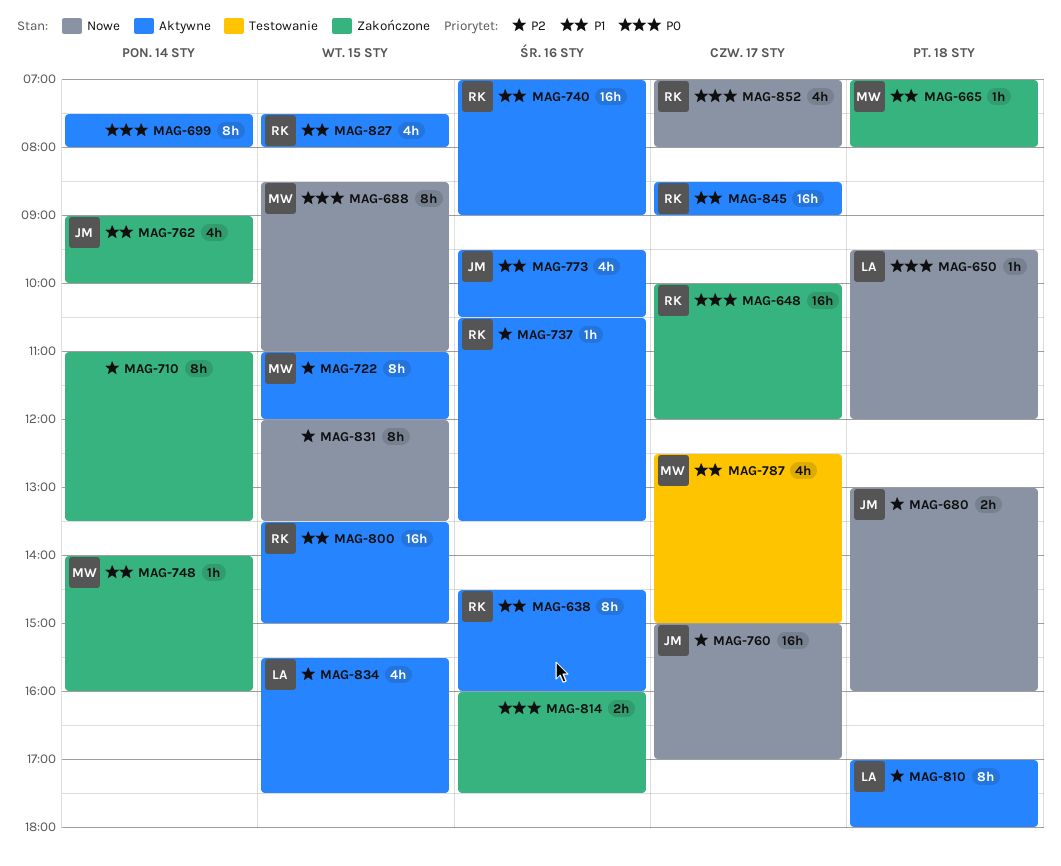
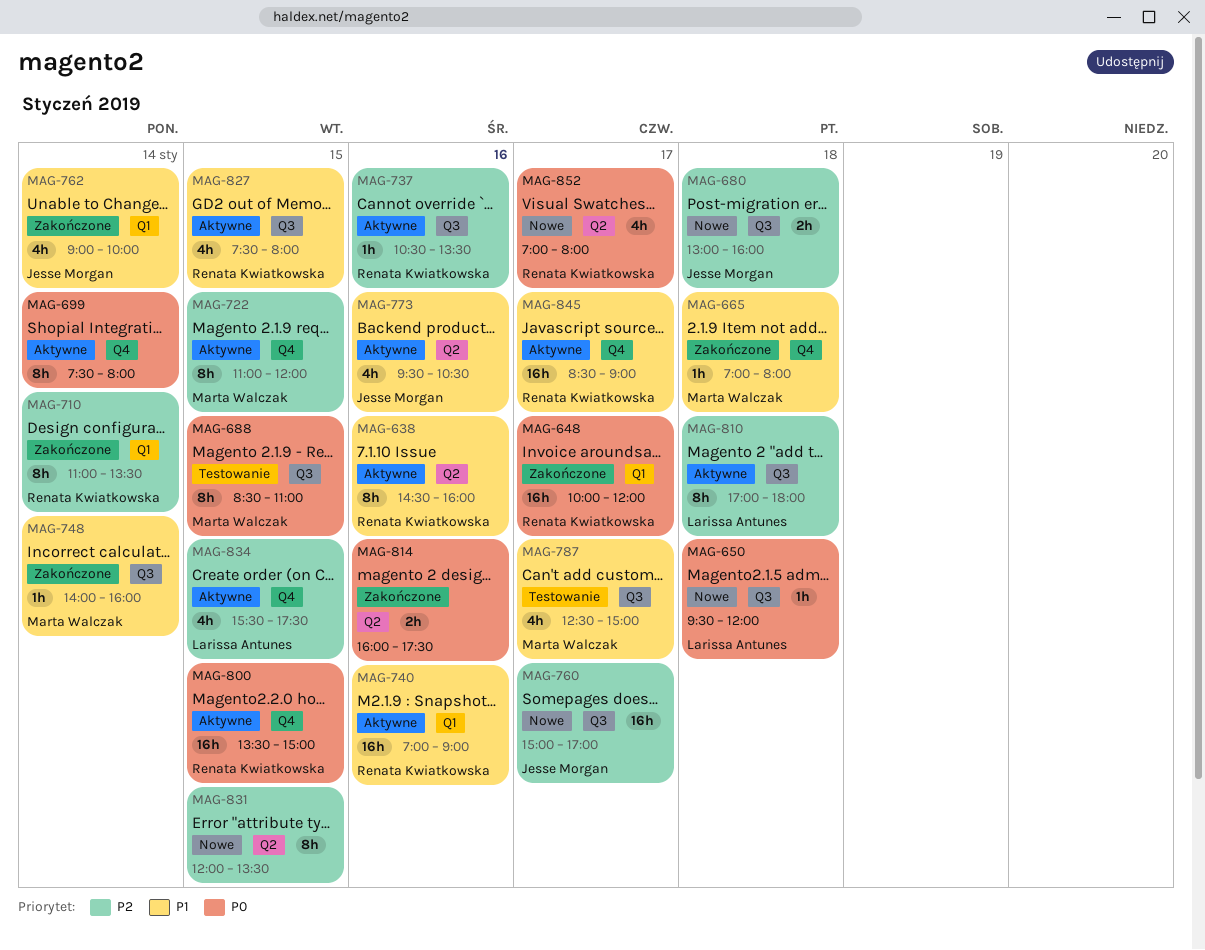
MAG-688, status: Nowe -> Testowanie
MAG-710, owner: none -> Renata Kwiatkowska
MAG-800, priority: P1 -> P0

